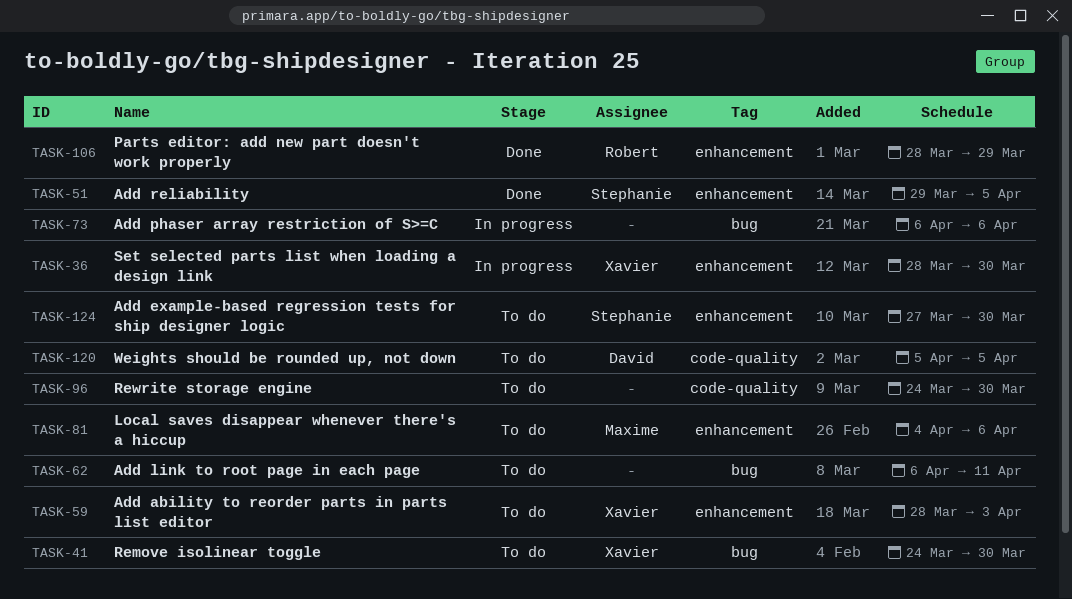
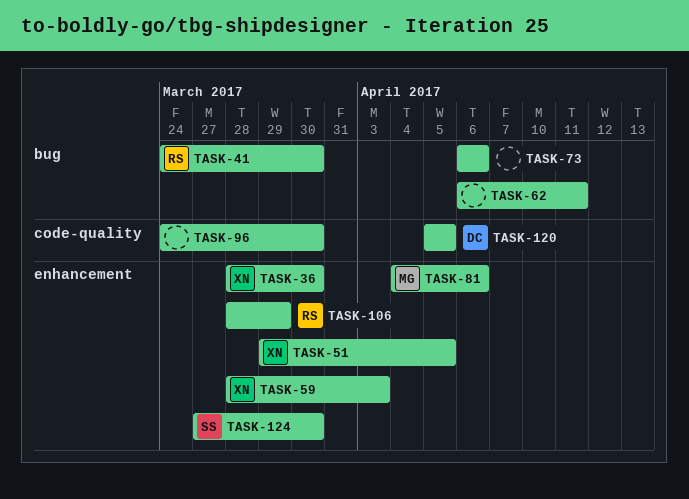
TASK-41, owner: Xavier -> Robert
TASK-51, owner: Stephanie -> Xavier

